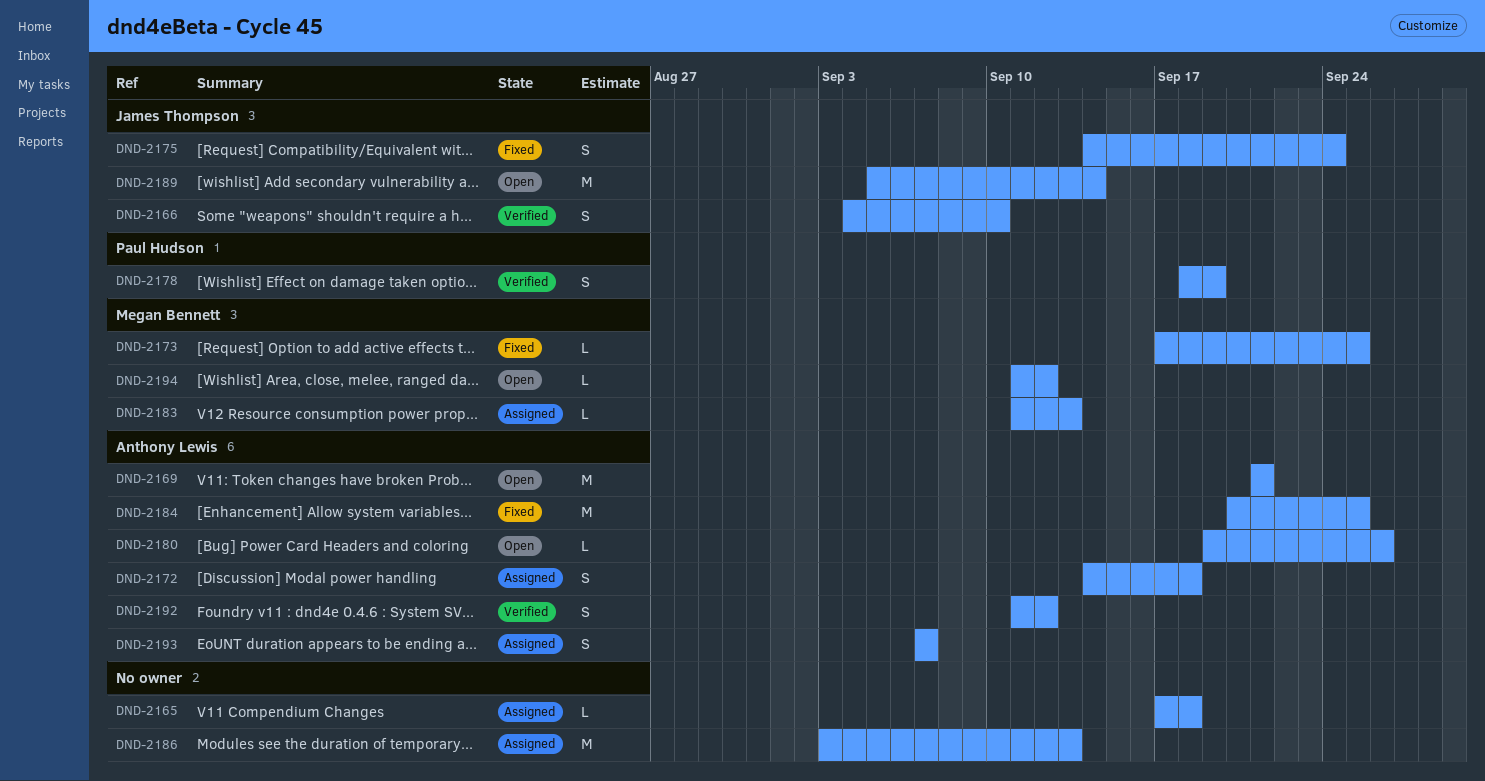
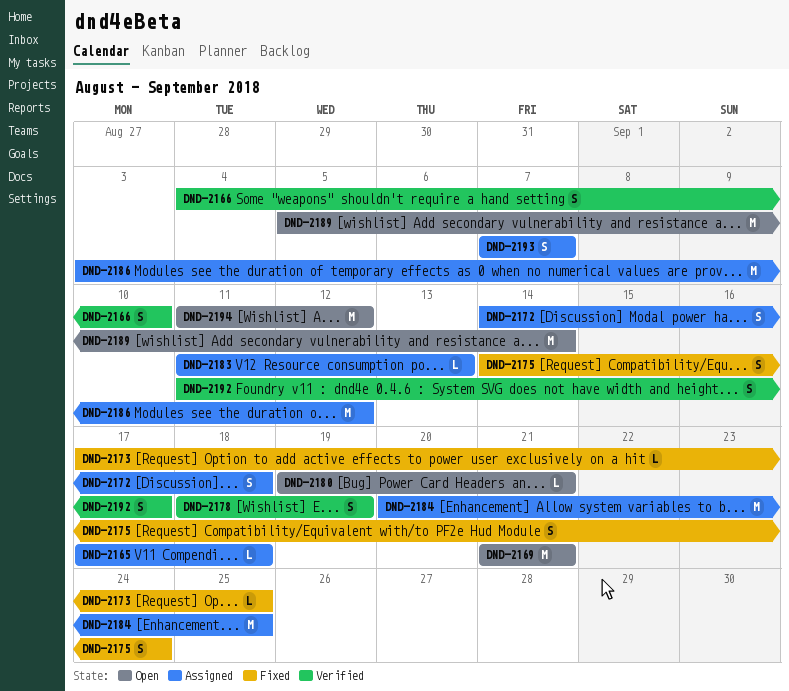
DND-2180, due: Sep 26 -> Sep 21
DND-2184, status: Fixed -> Assigned
DND-2186, due: Sep 13 -> Sep 12
DND-2192, due: Sep 12 -> Sep 17
DND-2194, estimate: L -> M

